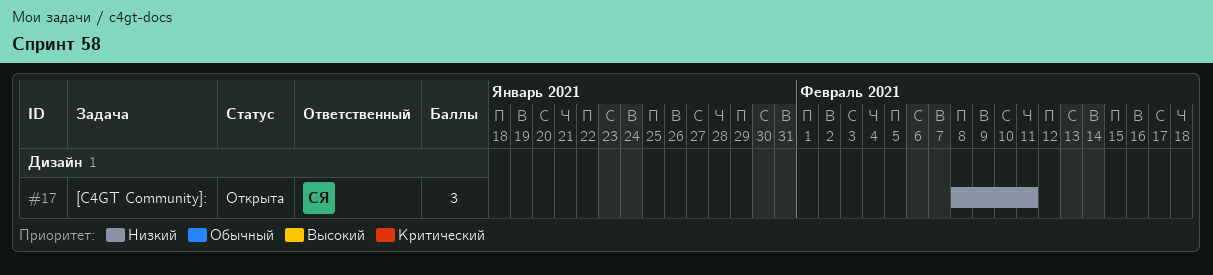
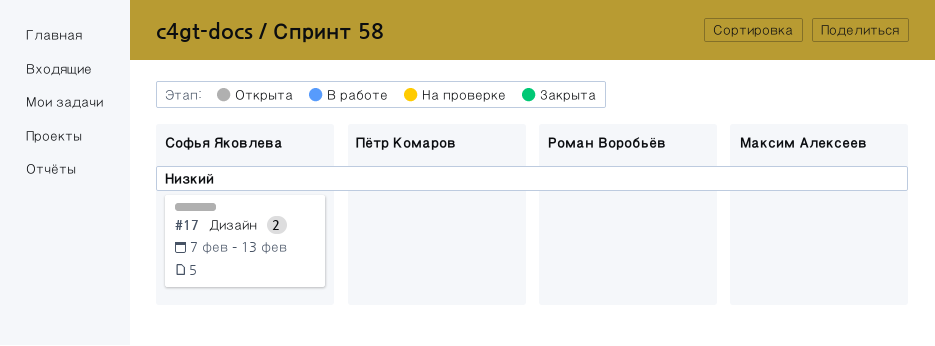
#17, estimate: 3 -> 2
#17, start: Feb 8 -> Feb 7
#17, due: Feb 11 -> Feb 13

